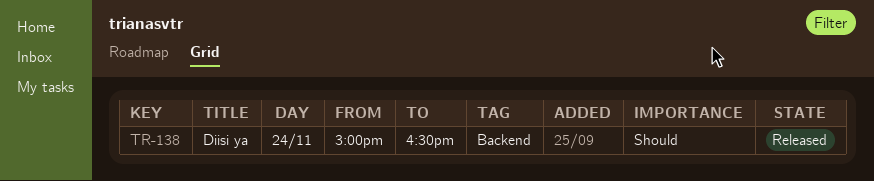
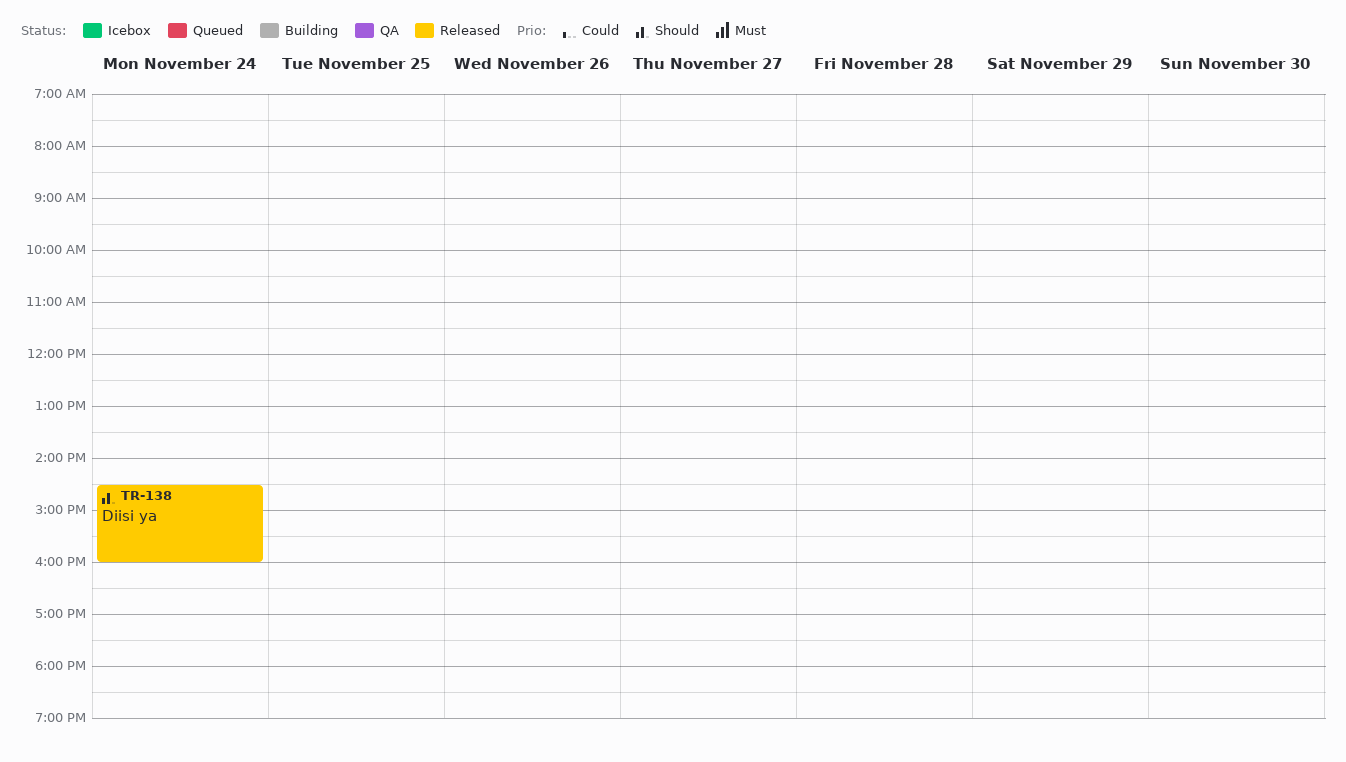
TR-138, begins: 15:00 -> 14:30
TR-138, ends: 16:30 -> 16:00

